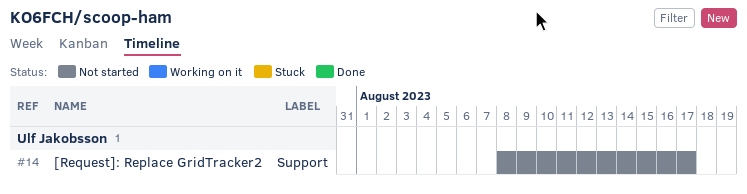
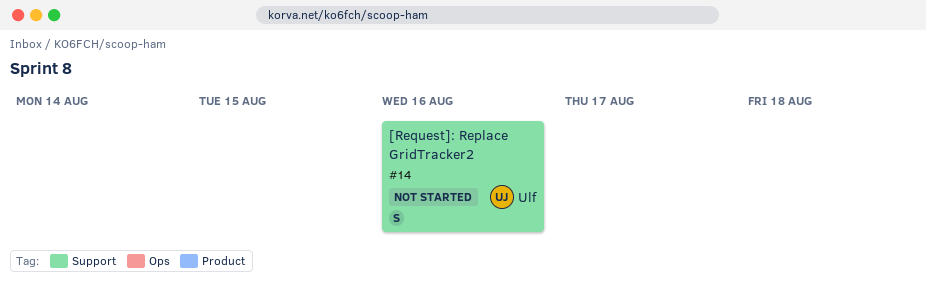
#14, due: Aug 17 -> Aug 16

